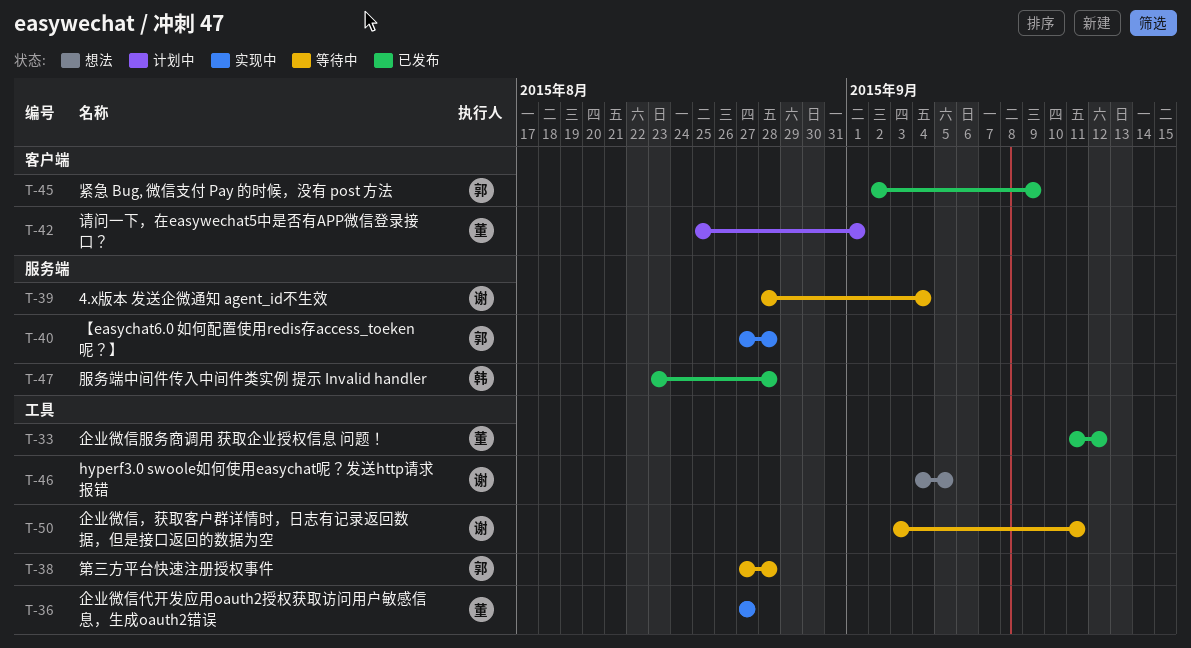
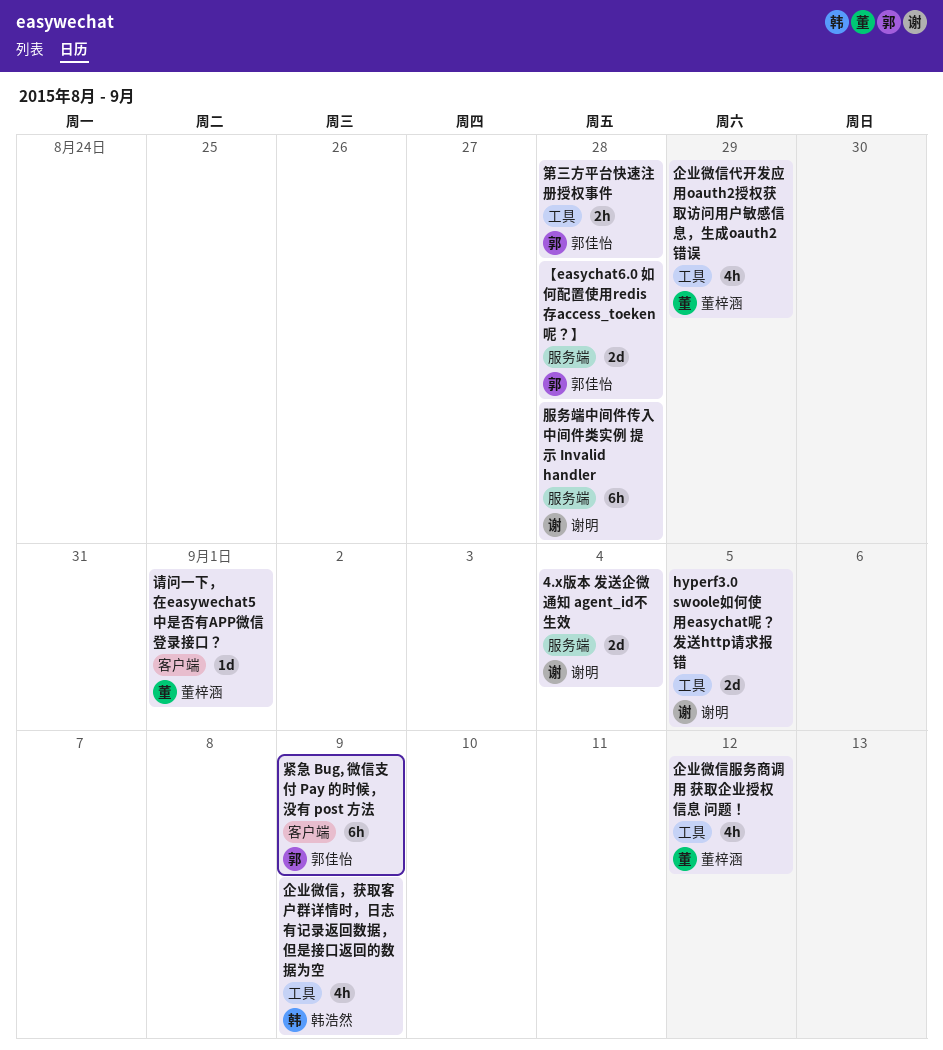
企业微信代开发应用oauth2授权获取访问用户敏感信息，生成oauth2错误, due: Aug 27 -> Aug 29
企业微信，获取客户群详情时，日志有记录返回数据，但是接口返回的数据为空, owner: 谢明 -> 韩浩然
企业微信，获取客户群详情时，日志有记录返回数据，但是接口返回的数据为空, due: Sep 11 -> Sep 9
服务端中间件传入中间件类实例 提示 Invalid handler, owner: 韩浩然 -> 谢明

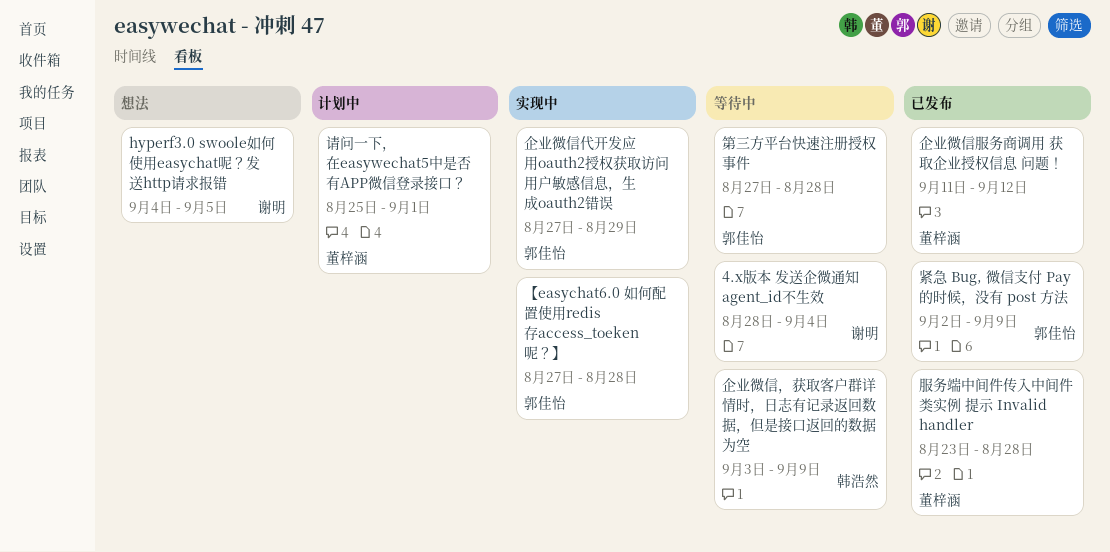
企业微信代开发应用oauth2授权获取访问用户敏感信息，生成oauth2错误, owner: 董梓涵 -> 郭佳怡
服务端中间件传入中间件类实例 提示 Invalid handler, owner: 谢明 -> 董梓涵

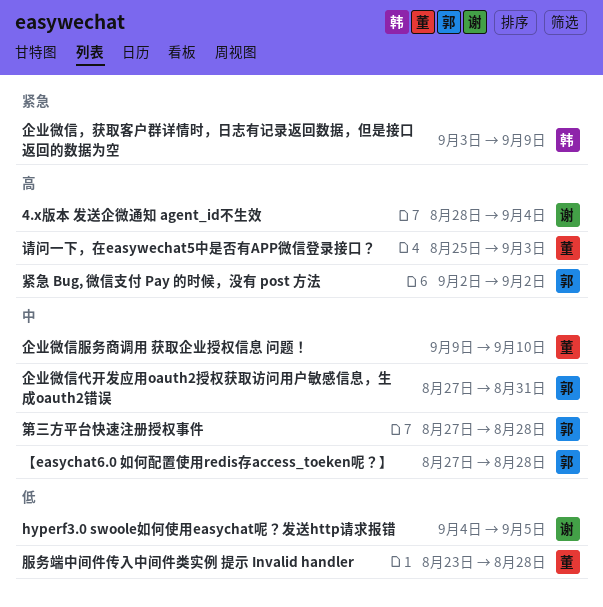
企业微信代开发应用oauth2授权获取访问用户敏感信息，生成oauth2错误, due: Aug 29 -> Aug 31
企业微信服务商调用 获取企业授权信息 问题！, start: Sep 11 -> Sep 9
企业微信服务商调用 获取企业授权信息 问题！, due: Sep 12 -> Sep 10
紧急 Bug, 微信支付 Pay 的时候，没有 post 方法, due: Sep 9 -> Sep 2
请问一下，在easywechat5中是否有APP微信登录接口？, due: Sep 1 -> Sep 3

